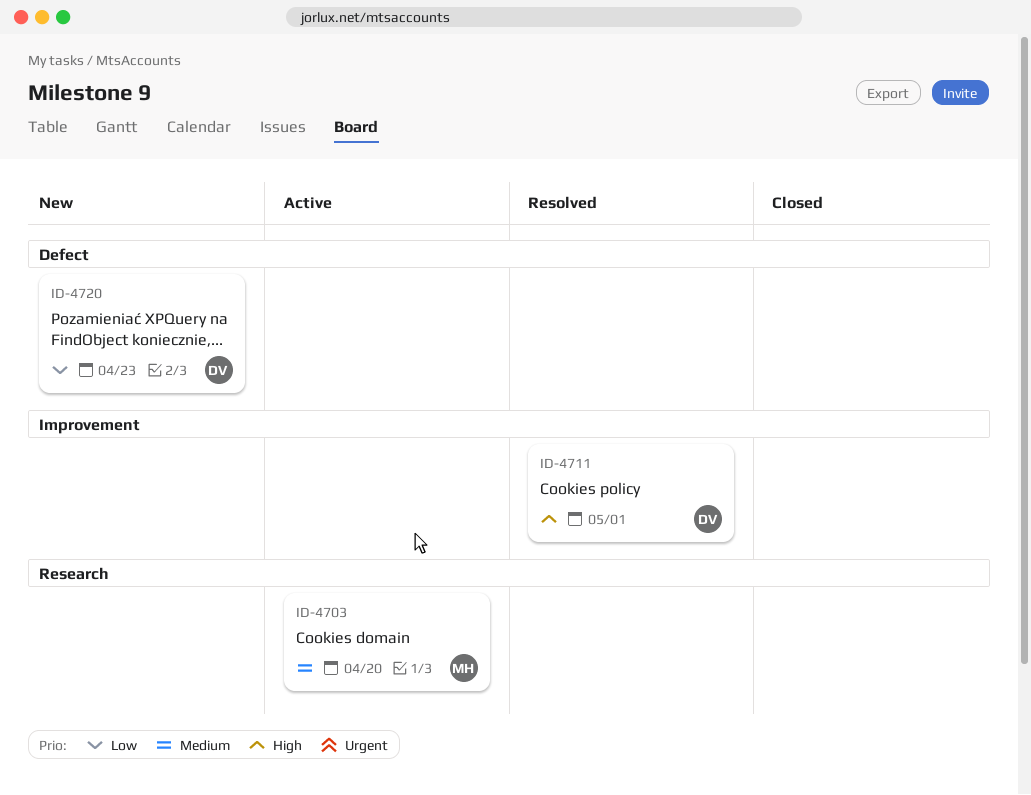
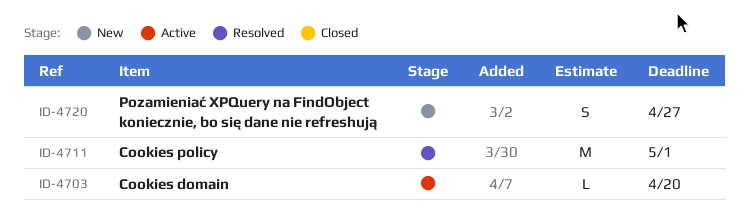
ID-4720, due: Apr 23 -> Apr 27

